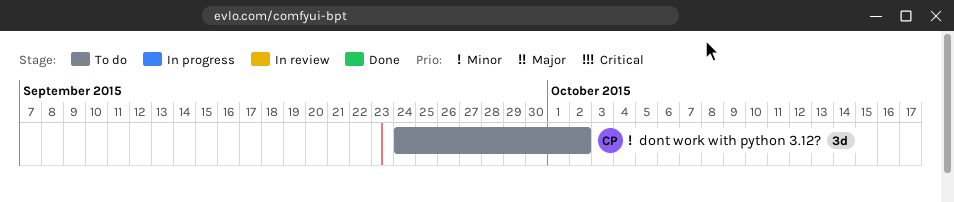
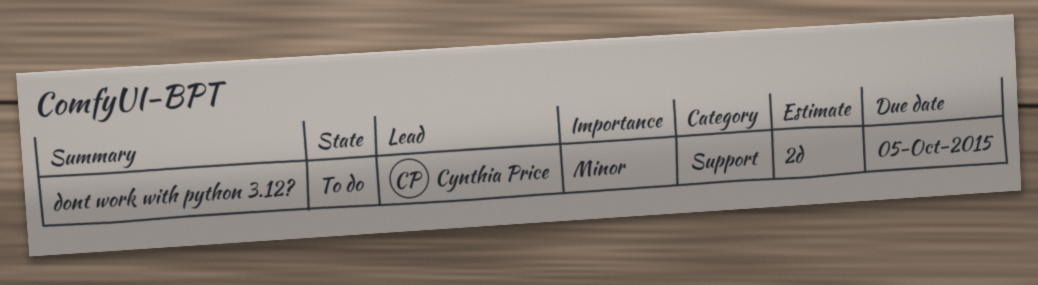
dont work with python 3.12?, estimate: 3d -> 2d
dont work with python 3.12?, due: Oct 2 -> Oct 5

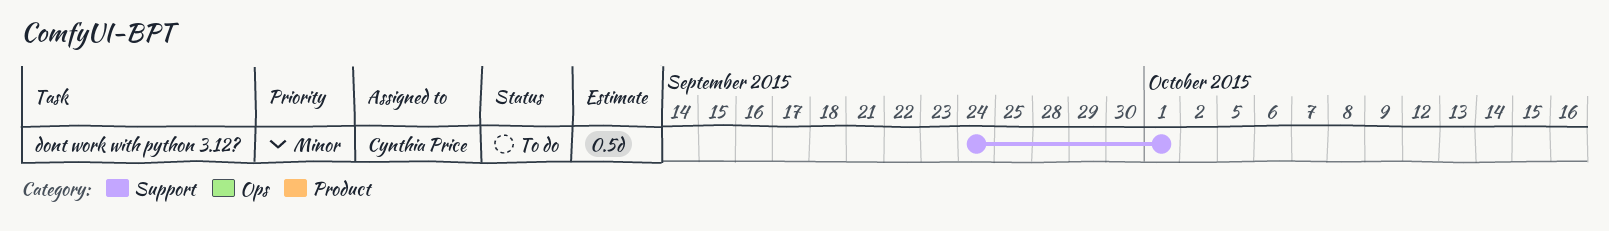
dont work with python 3.12?, estimate: 2d -> 0.5d
dont work with python 3.12?, due: Oct 5 -> Oct 1

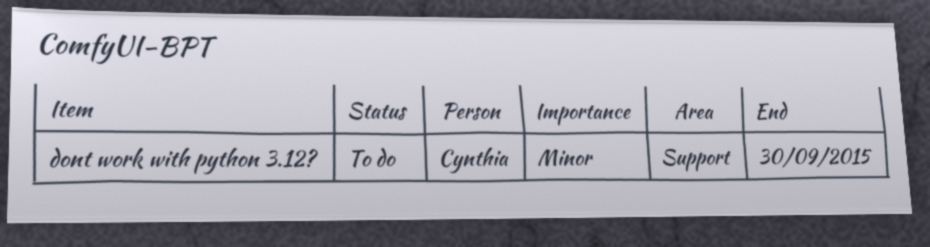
dont work with python 3.12?, due: Oct 1 -> Sep 30

